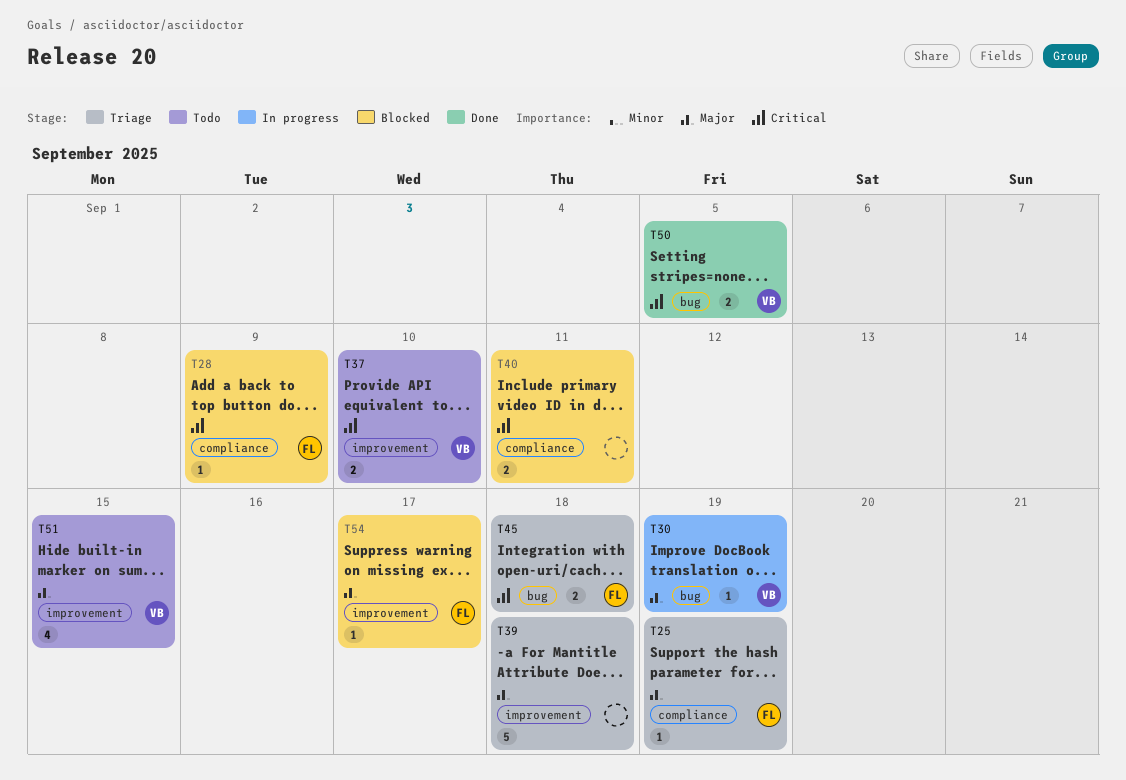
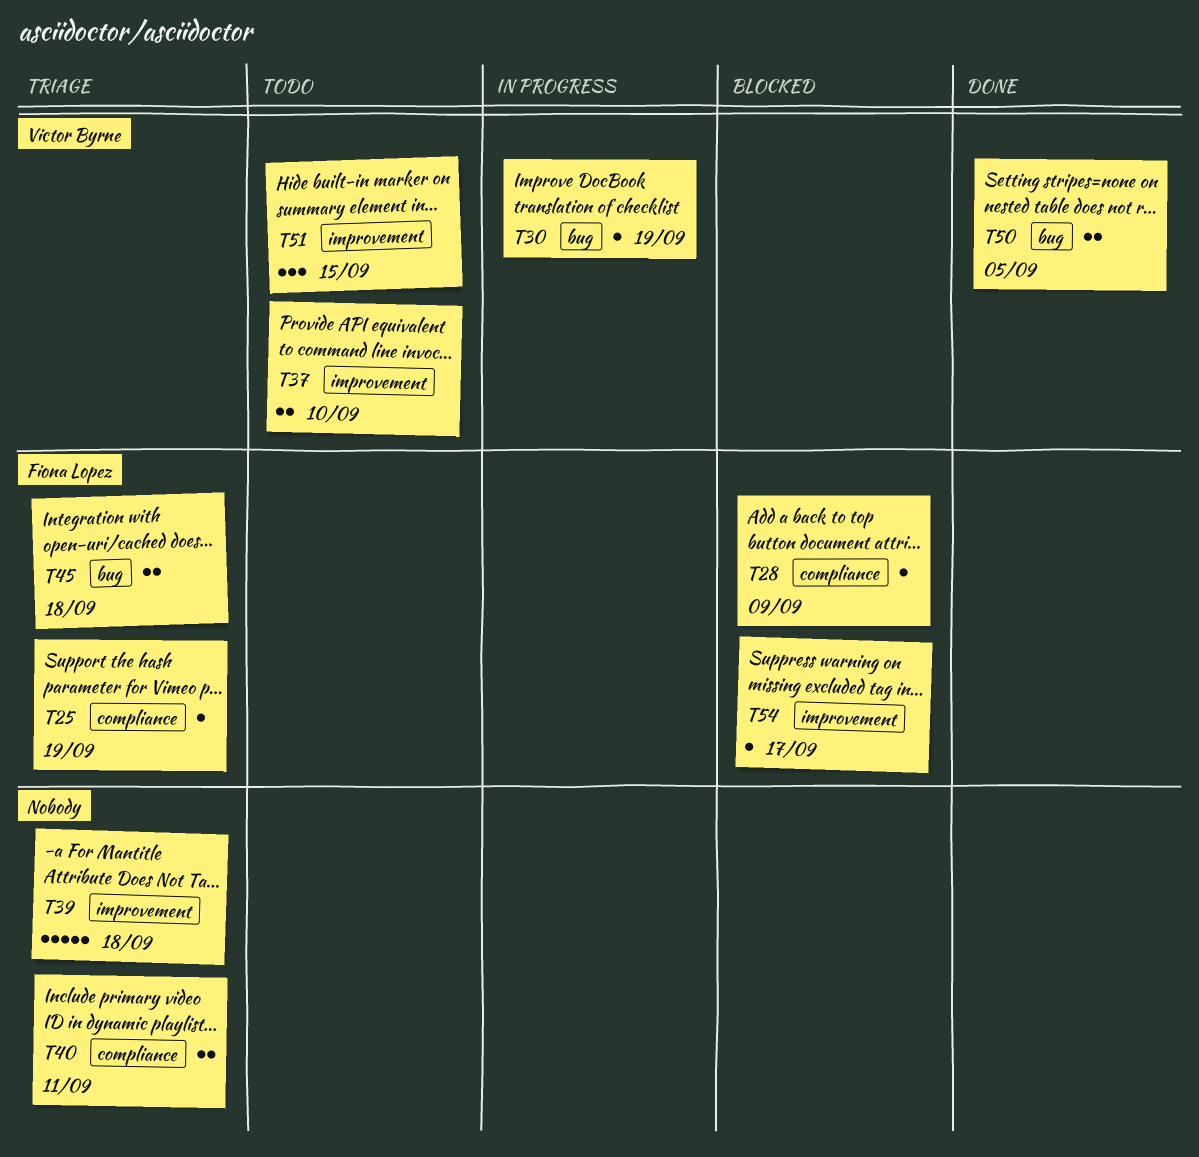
T40, status: Blocked -> Triage
T51, estimate: 4 -> 3

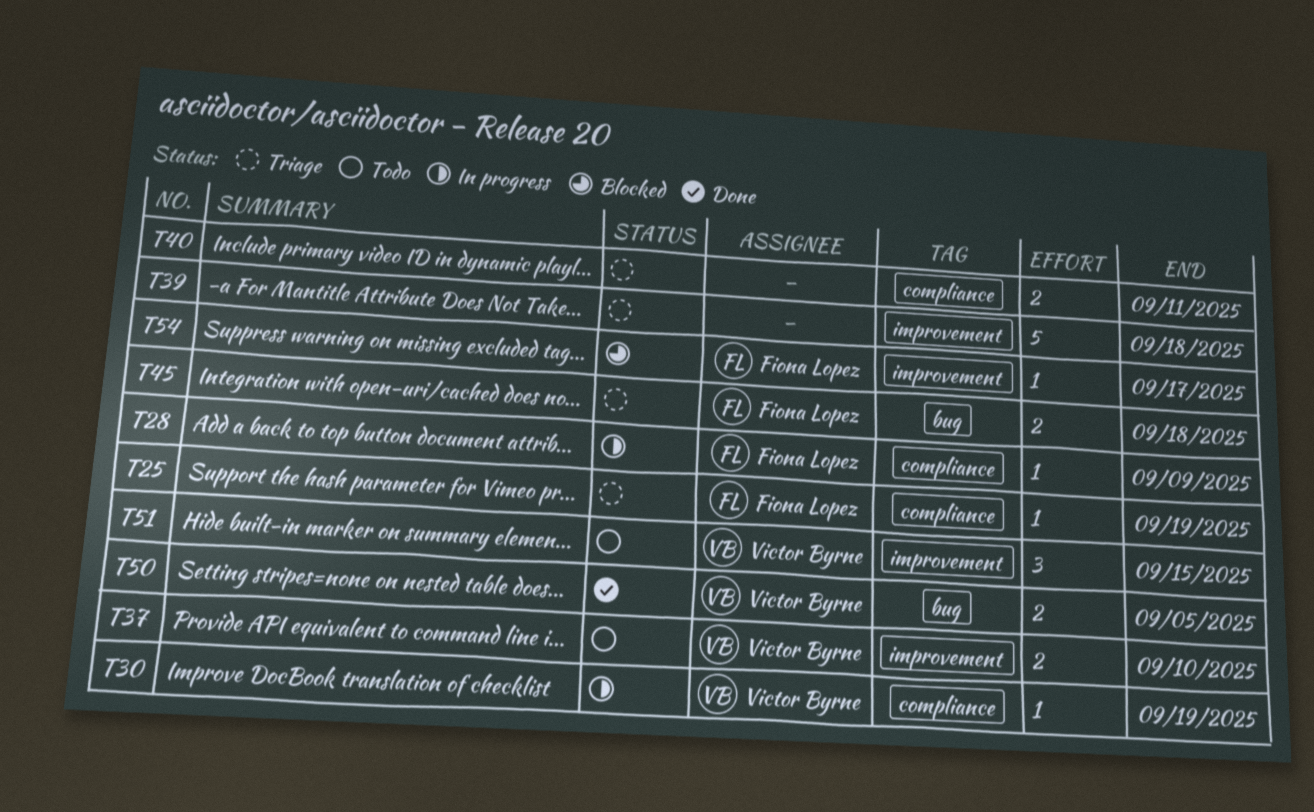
T28, status: Blocked -> In progress
T30, label: bug -> compliance

